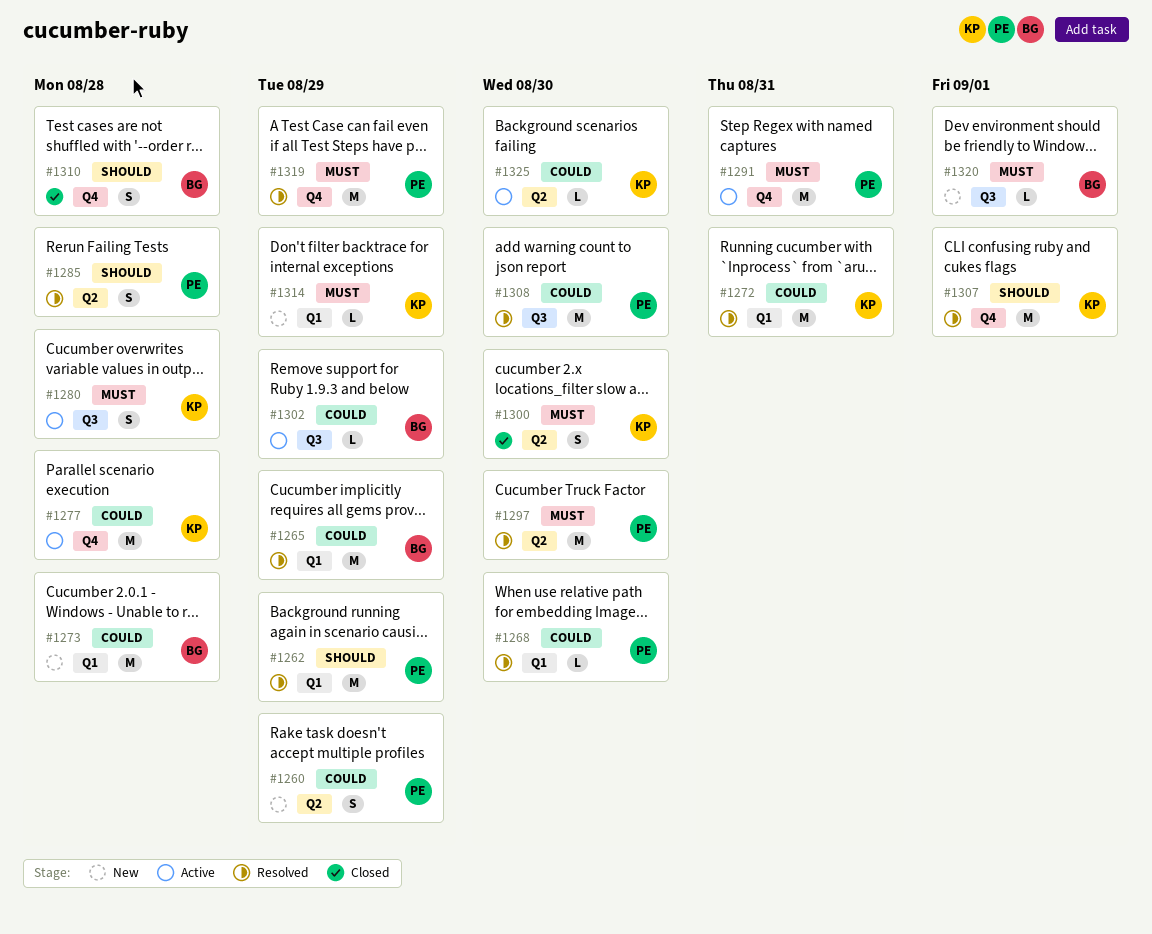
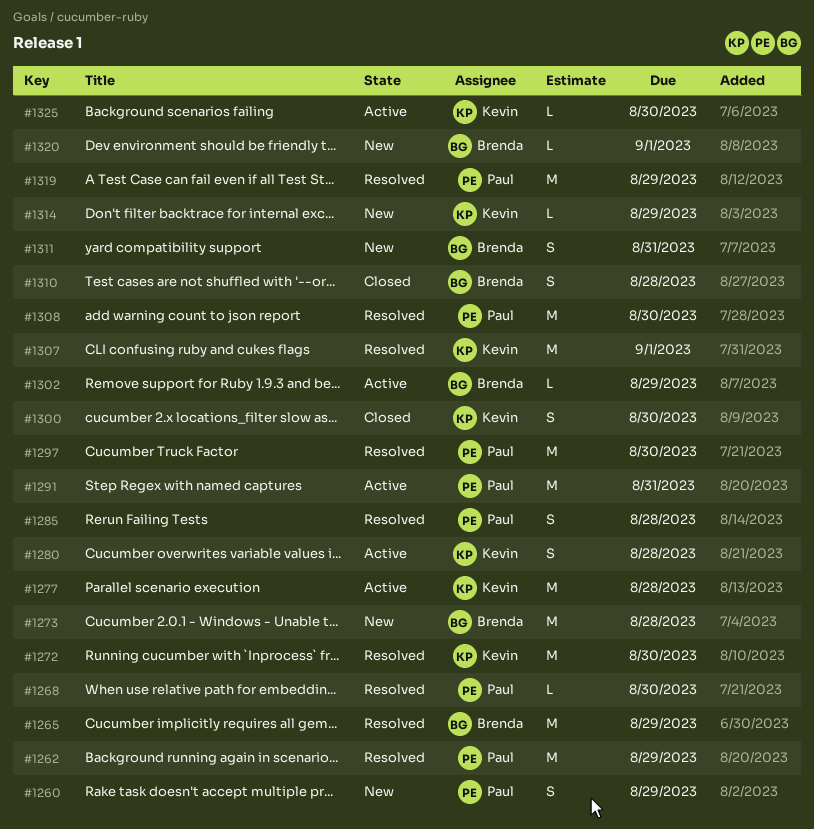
#1272, due: Aug 31 -> Aug 30
#1311: none -> present

